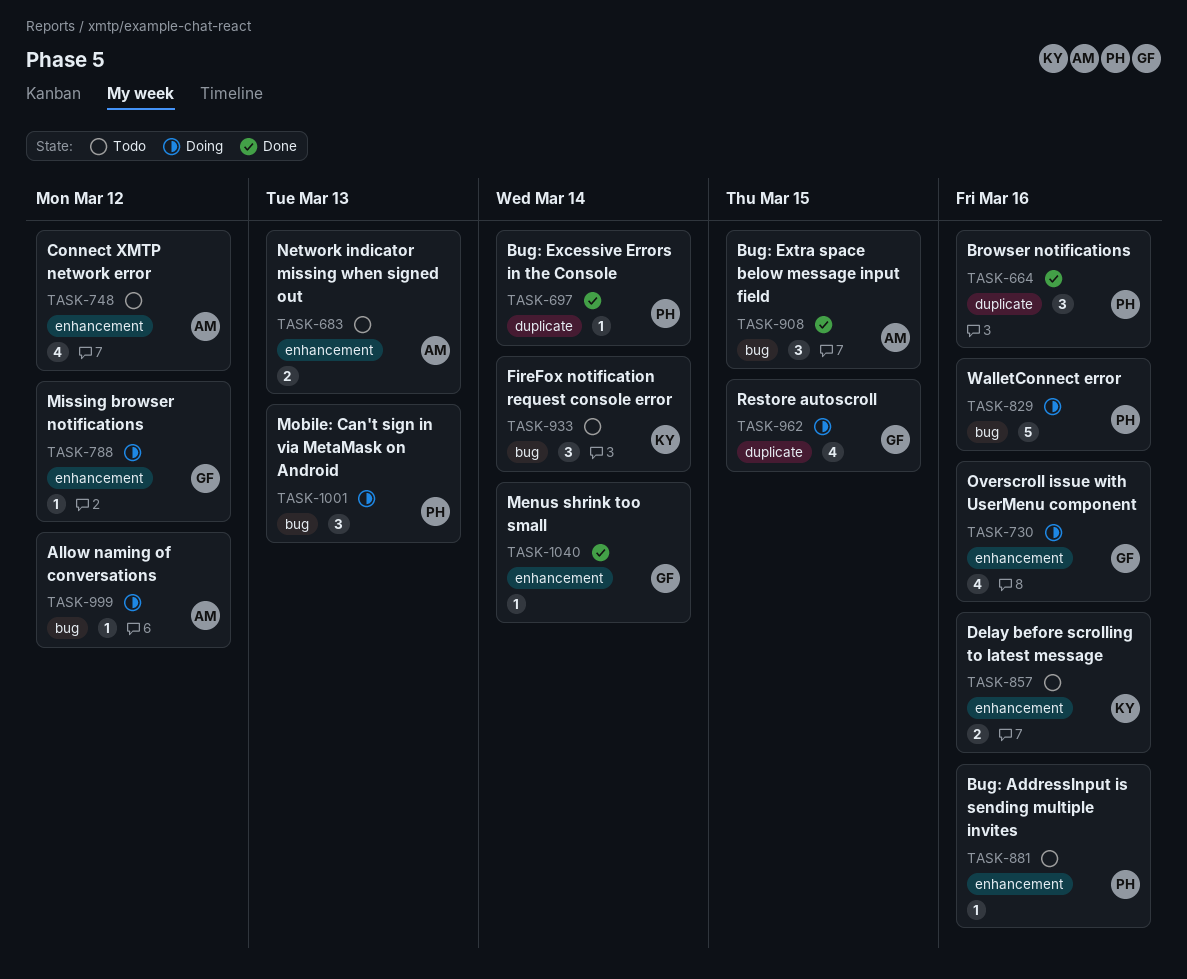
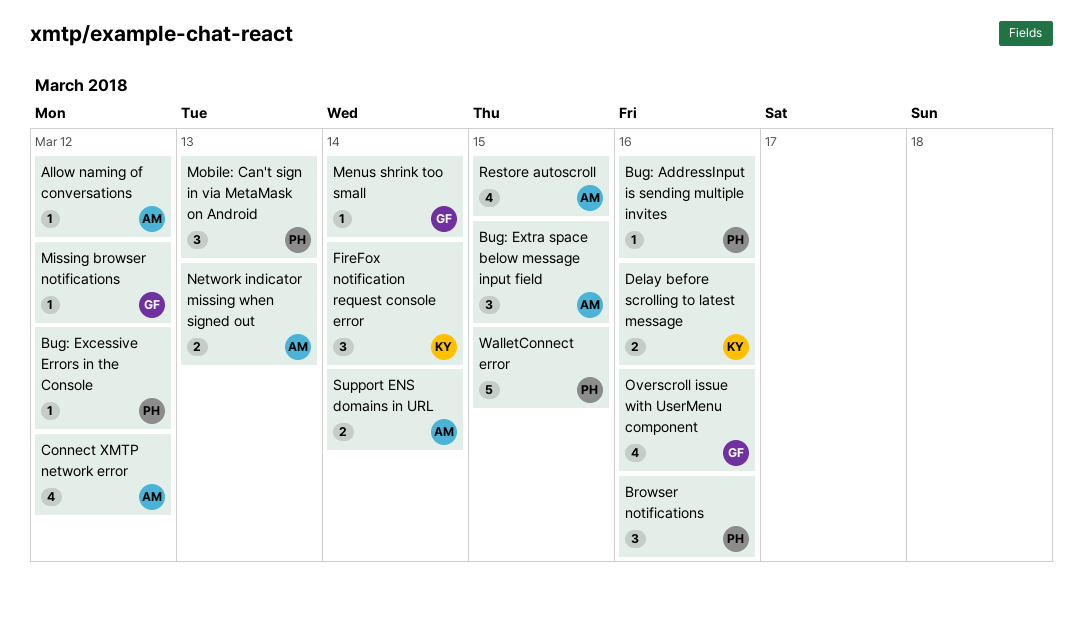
Bug: Excessive Errors in the Console, due: Mar 14 -> Mar 12
Restore autoscroll, owner: GF -> AM
Support ENS domains in URL: none -> present
WalletConnect error, due: Mar 16 -> Mar 15

